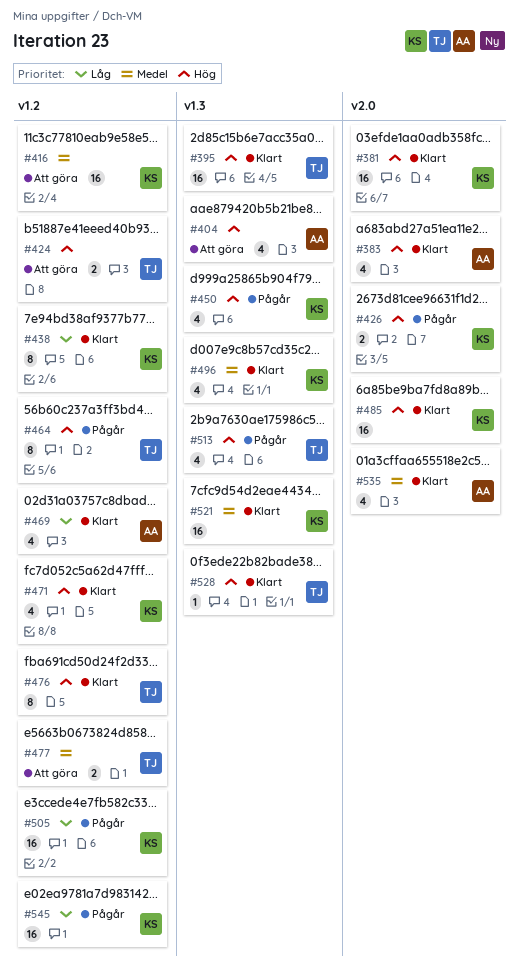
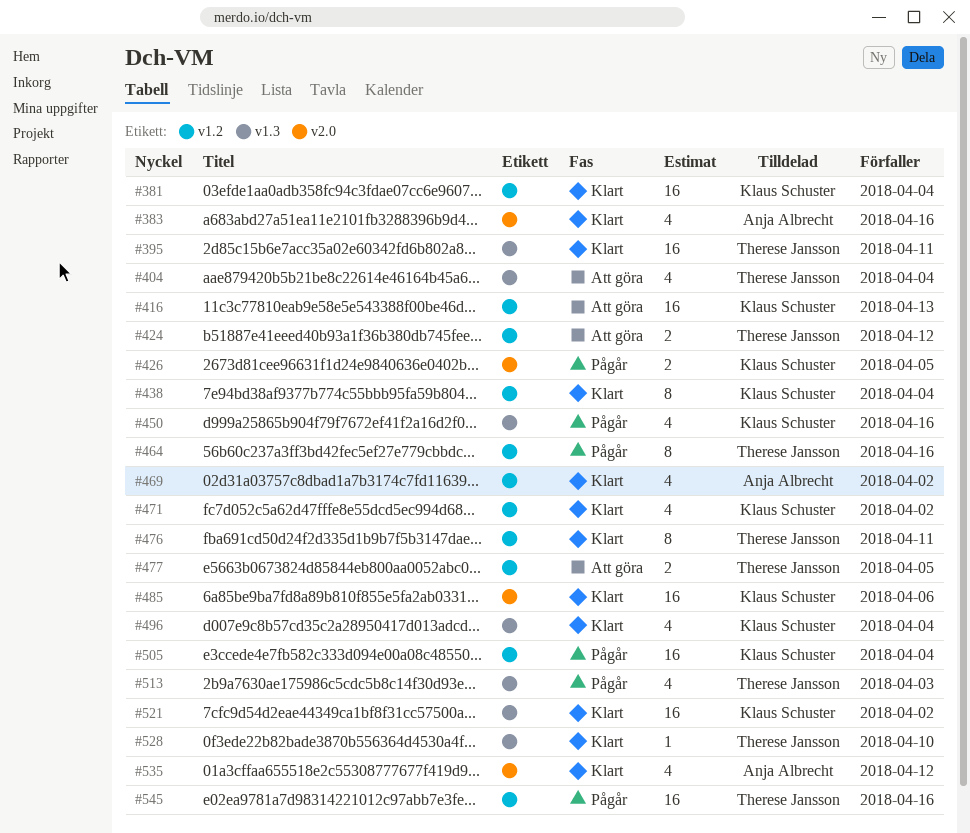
#381, label: v2.0 -> v1.2
#404, owner: Anja Albrecht -> Therese Jansson
#545, owner: Klaus Schuster -> Therese Jansson

